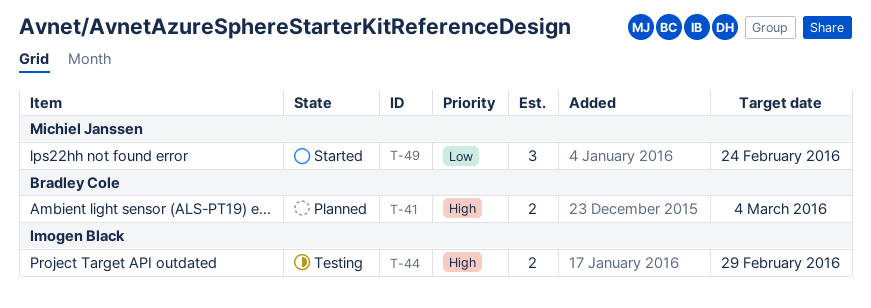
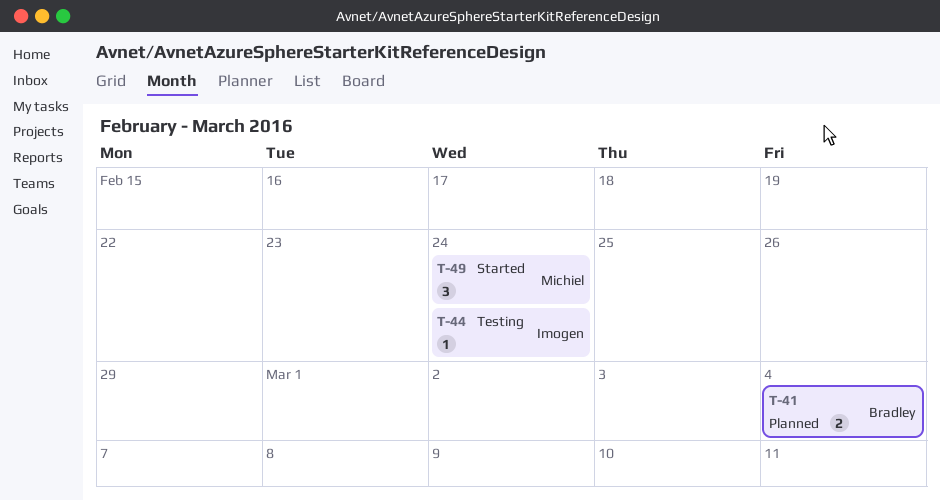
T-44, estimate: 2 -> 1
T-44, due: Feb 29 -> Feb 24

